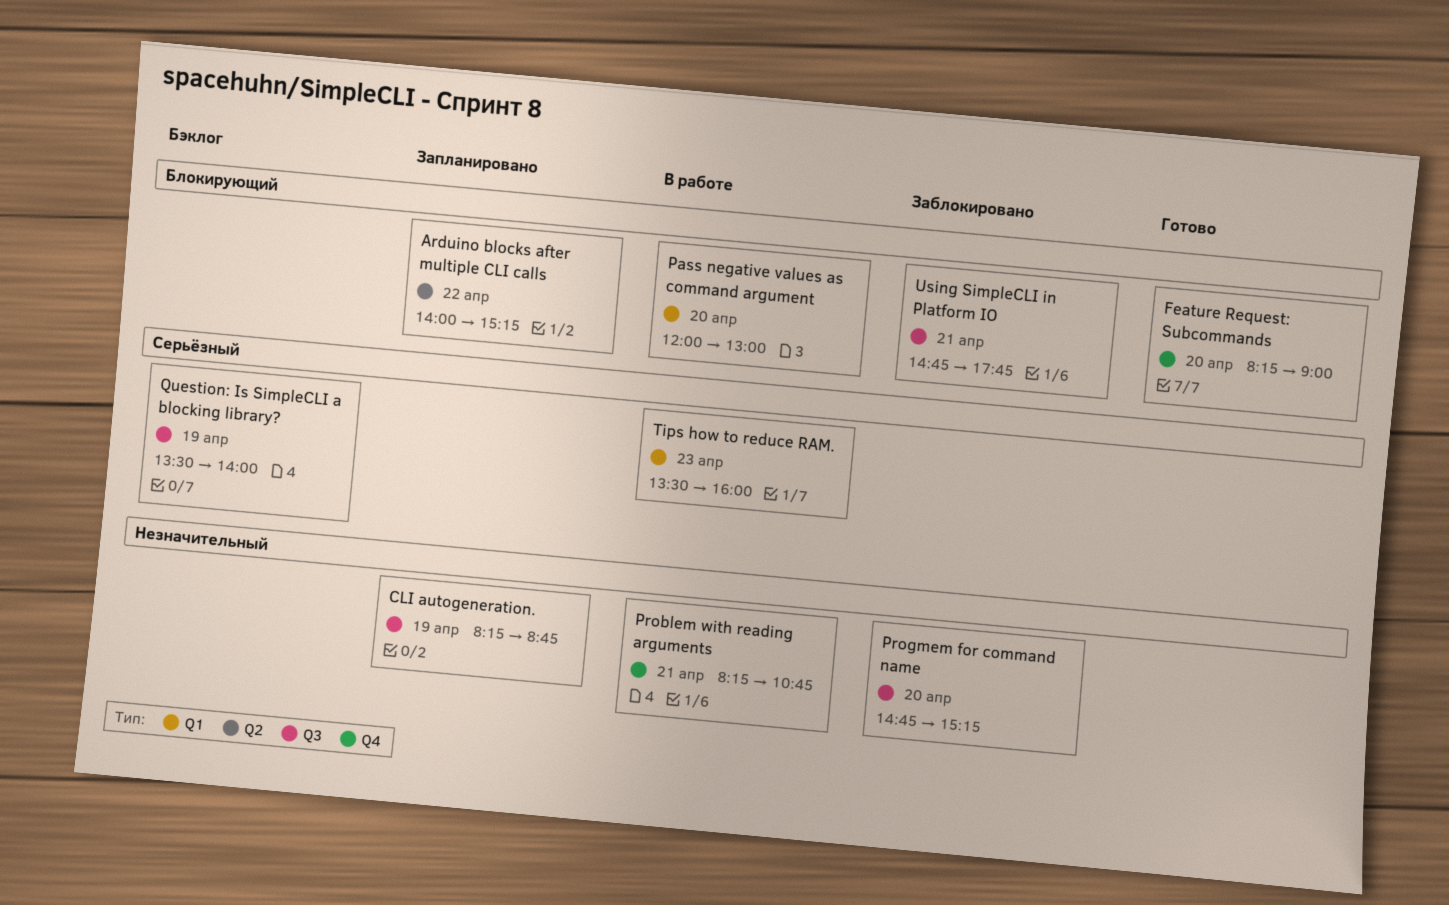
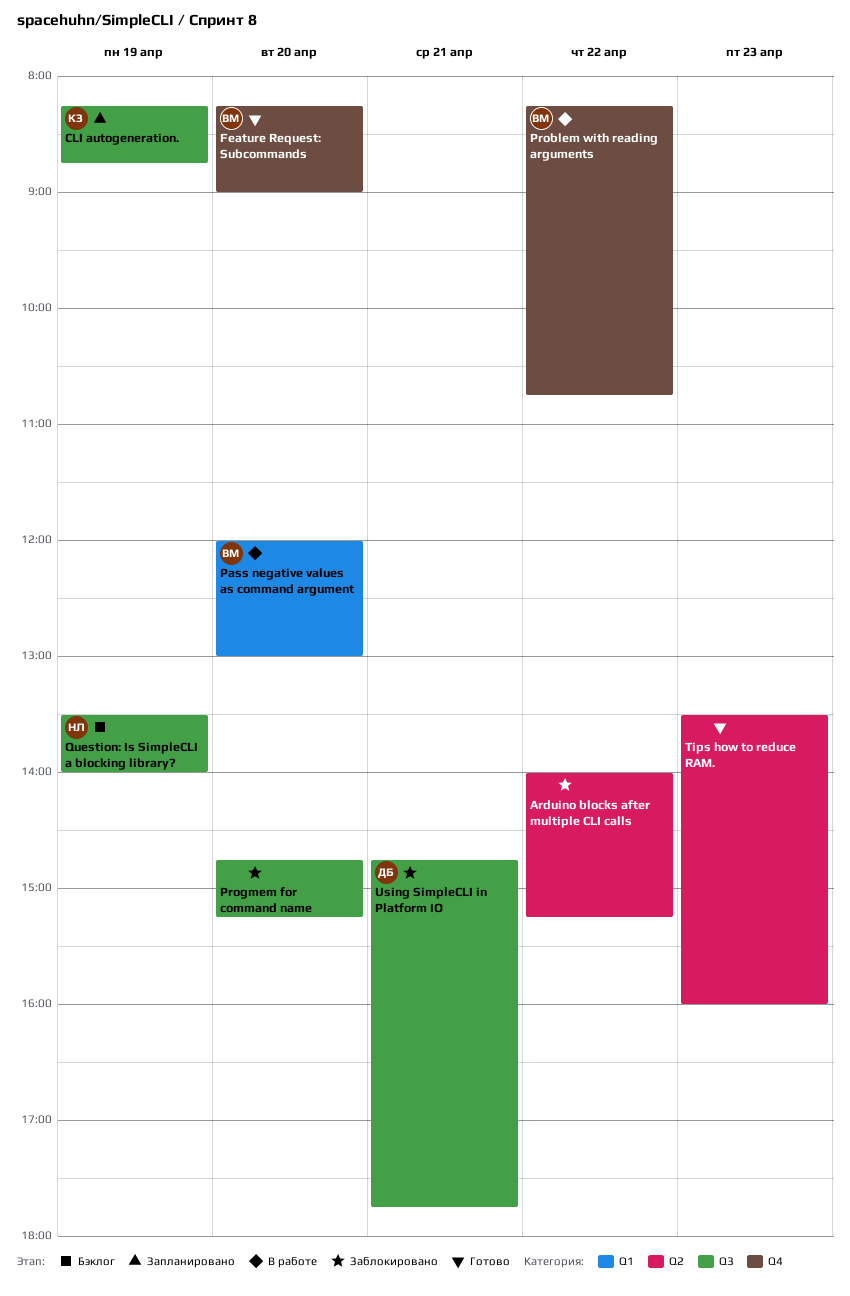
Arduino blocks after multiple CLI calls, status: Запланировано -> Заблокировано
Problem with reading arguments, day: Apr 21 -> Apr 22
Tips how to reduce RAM., status: В работе -> Готово
Tips how to reduce RAM., label: Q1 -> Q2

